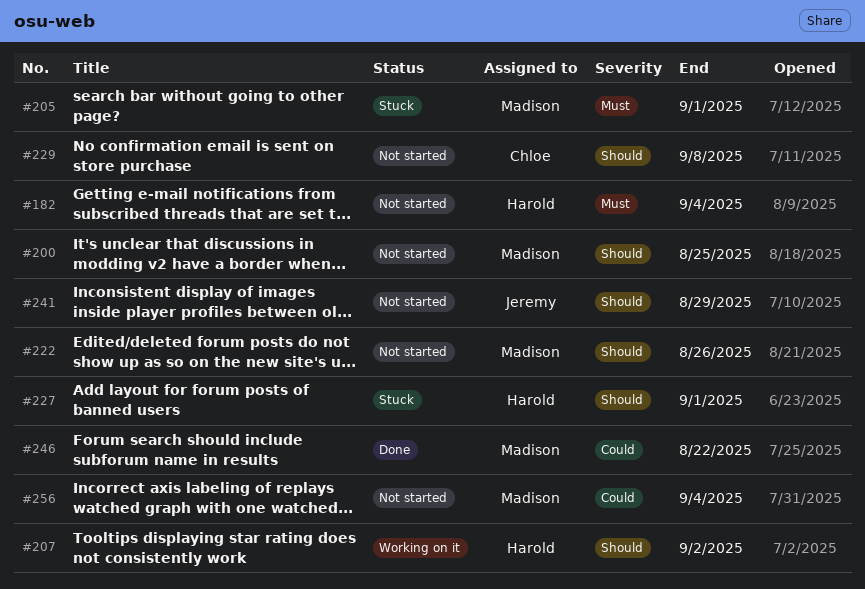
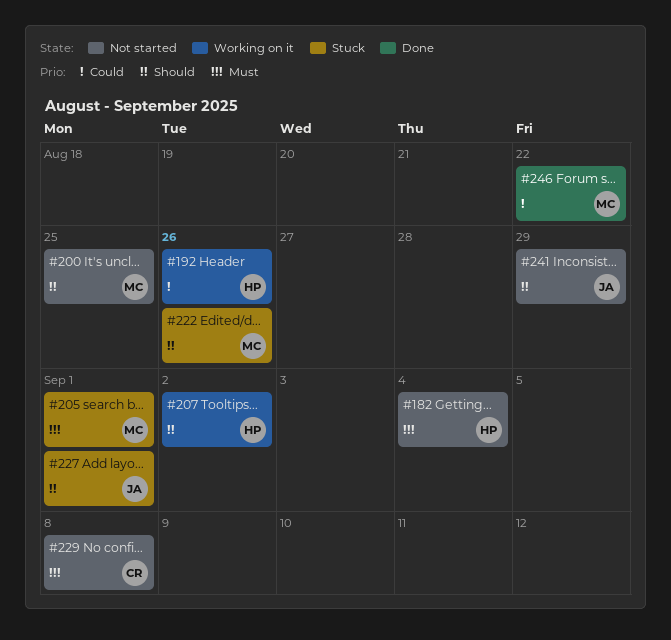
#192: none -> present
#222, status: Not started -> Stuck
#227, owner: Harold -> Jeremy
#229, priority: Should -> Must
#256: present -> none

